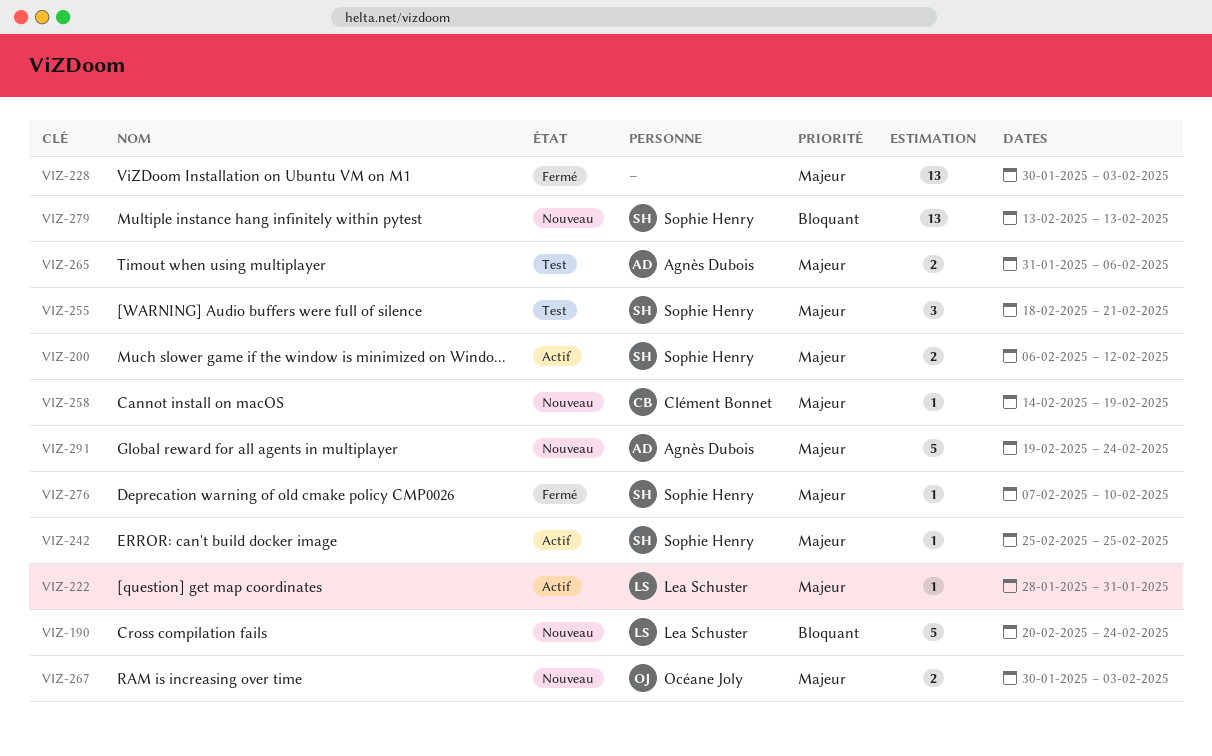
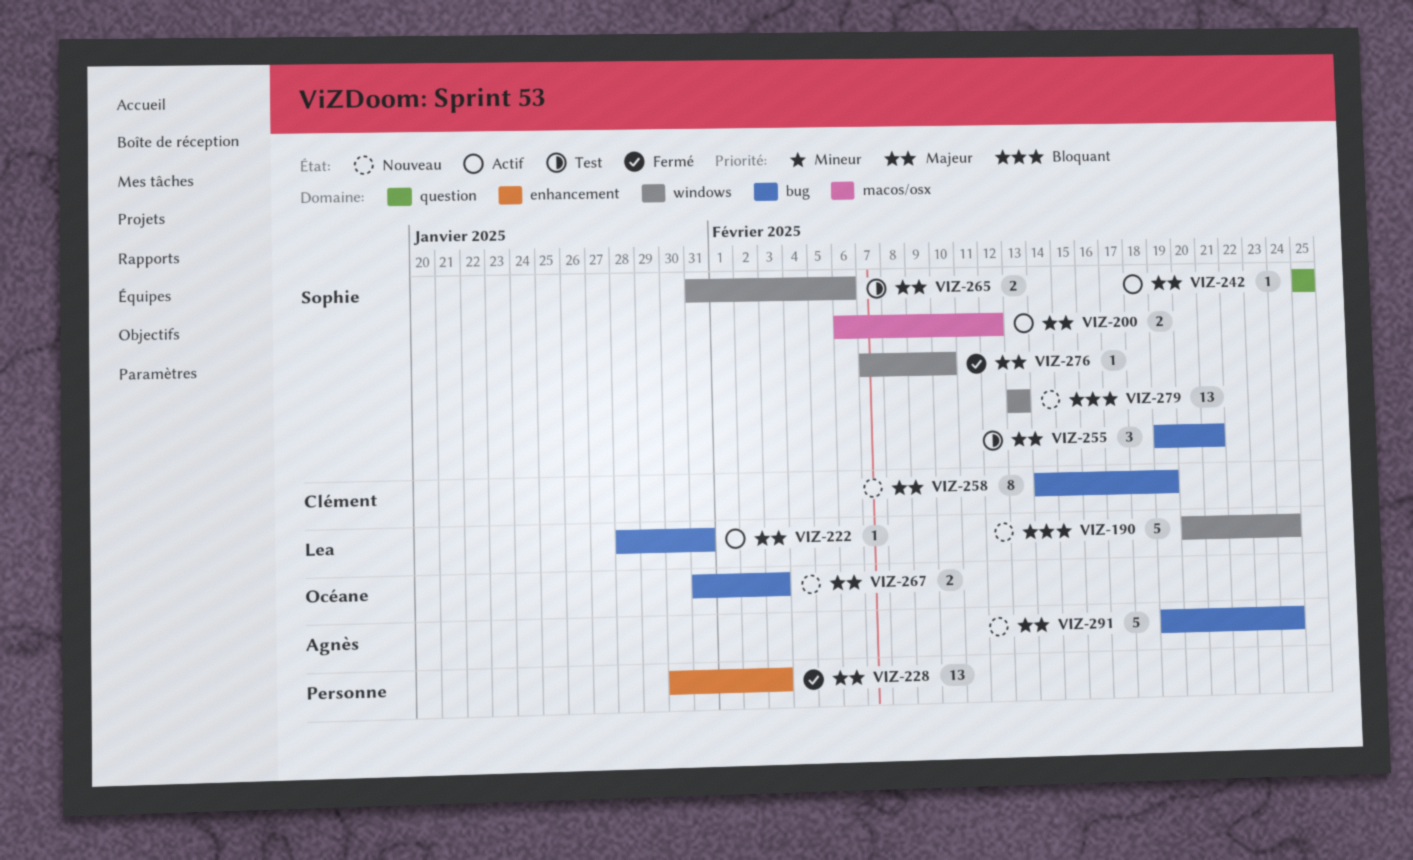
VIZ-255, start: Feb 18 -> Feb 19
VIZ-258, estimate: 1 -> 8
VIZ-265, owner: Agnès Dubois -> Sophie Henry
VIZ-267, start: Jan 30 -> Jan 31

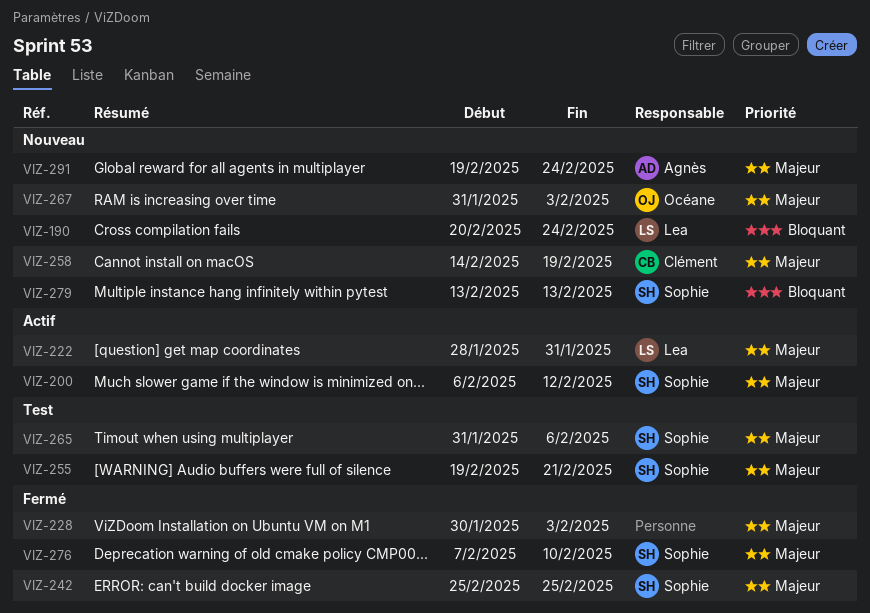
VIZ-242, status: Actif -> Fermé

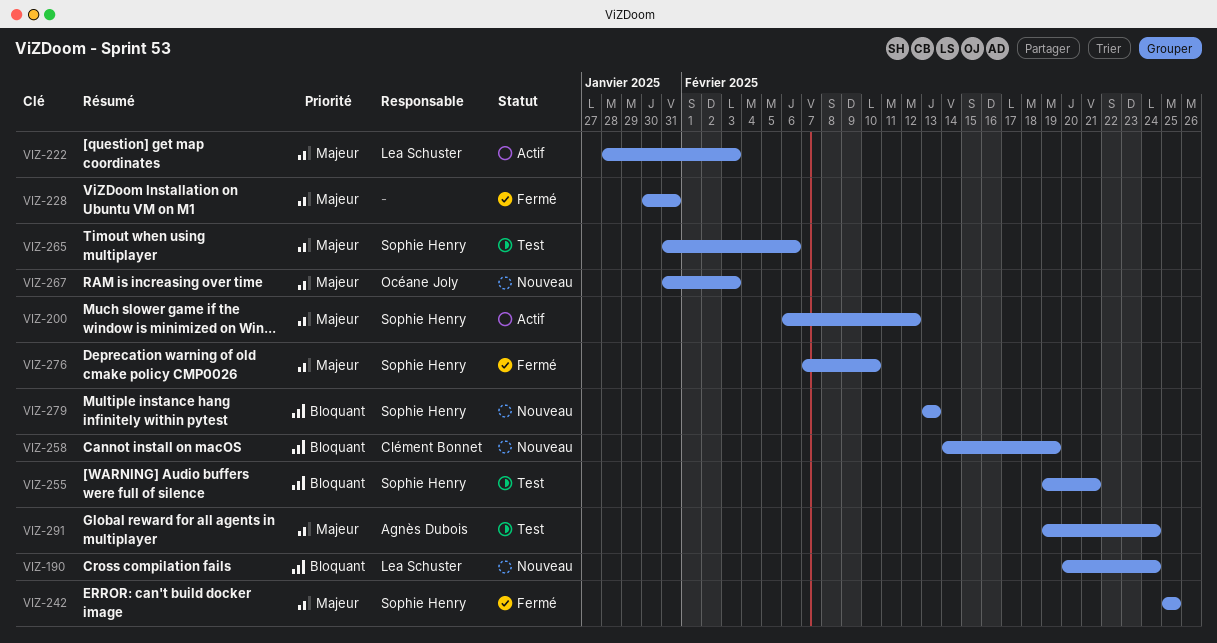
VIZ-222, due: Jan 31 -> Feb 3
VIZ-228, due: Feb 3 -> Jan 31
VIZ-255, priority: Majeur -> Bloquant
VIZ-258, priority: Majeur -> Bloquant
VIZ-291, status: Nouveau -> Test

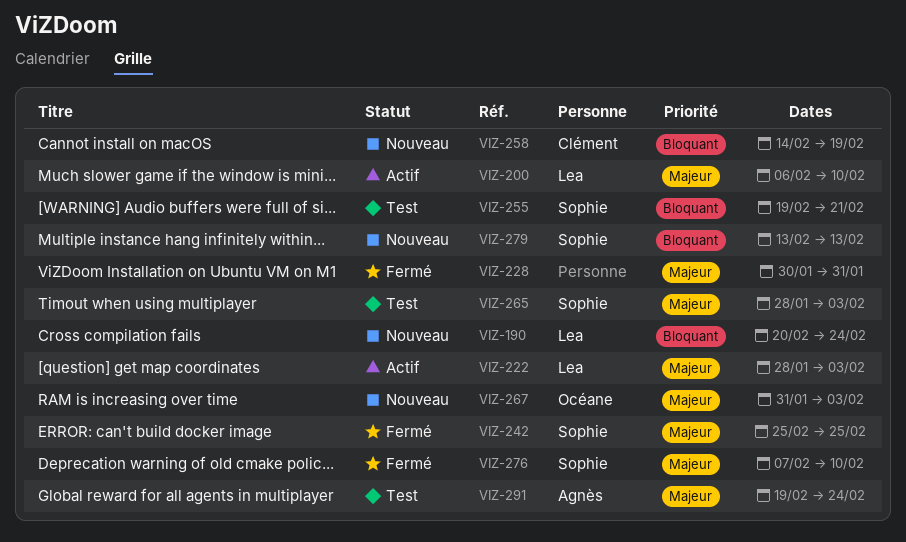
VIZ-200, owner: Sophie Henry -> Lea Schuster
VIZ-200, due: Feb 12 -> Feb 10
VIZ-265, start: Jan 31 -> Jan 28
VIZ-265, due: Feb 6 -> Feb 3

